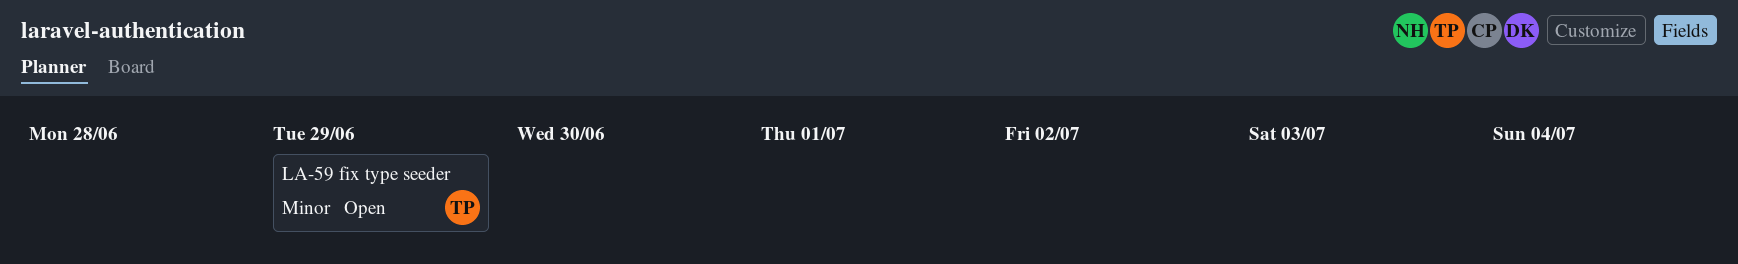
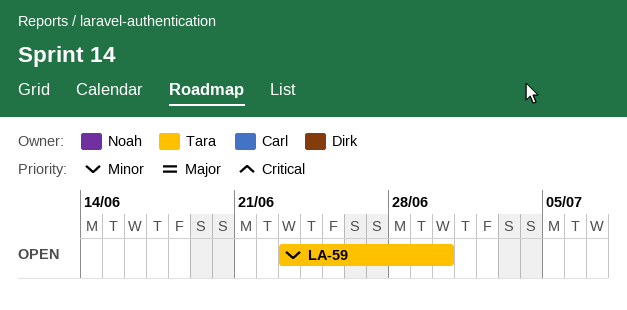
LA-59, due: Jun 29 -> Jun 30

